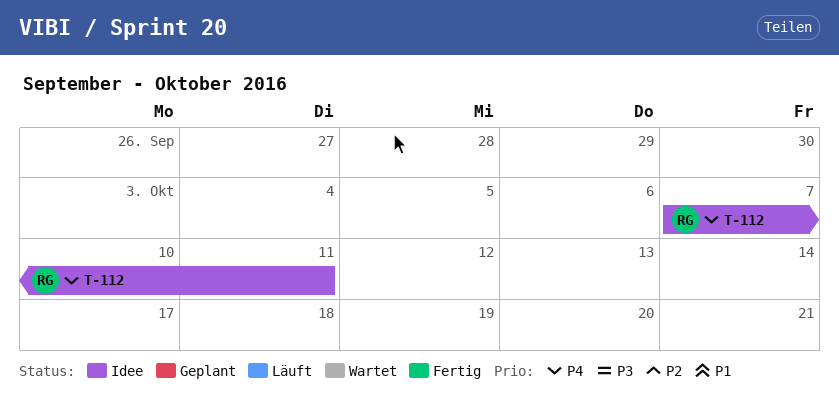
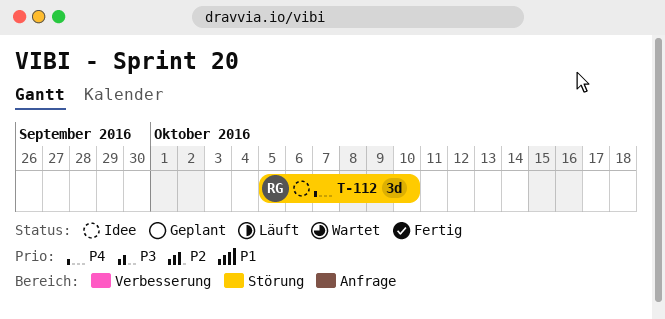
T-112, start: Oct 7 -> Oct 5
T-112, due: Oct 11 -> Oct 10

